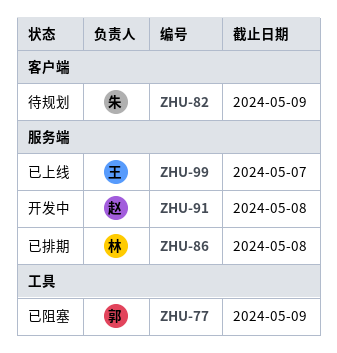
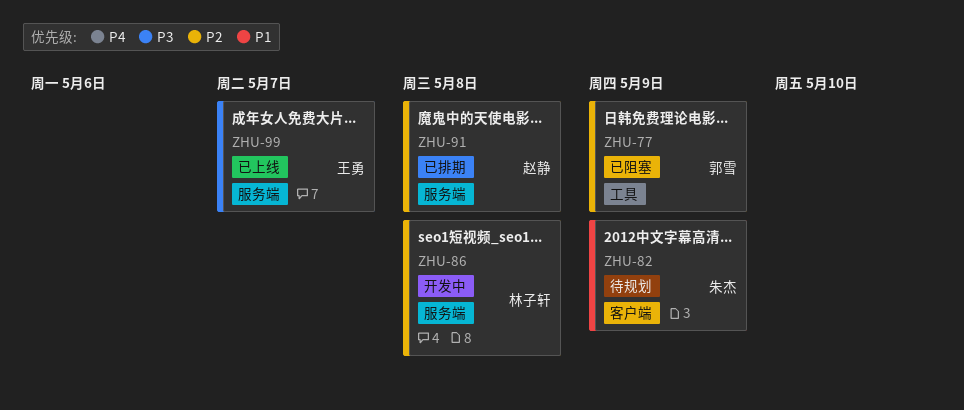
ZHU-86, status: 已排期 -> 开发中
ZHU-91, status: 开发中 -> 已排期

